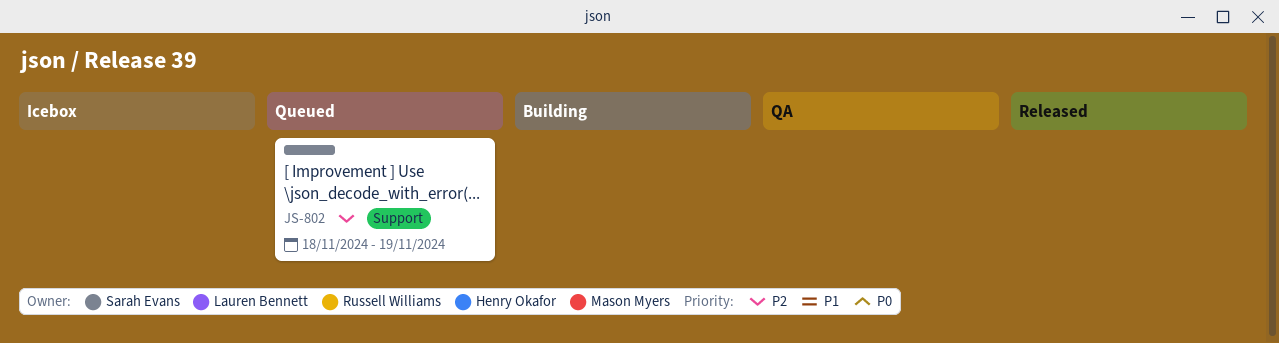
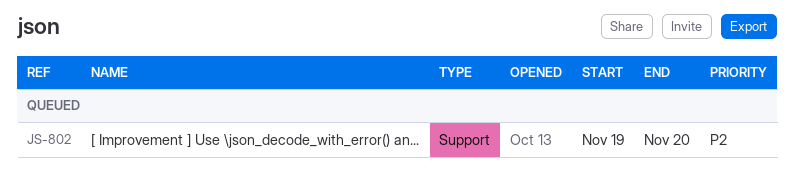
JS-802, start: Nov 18 -> Nov 19
JS-802, due: Nov 19 -> Nov 20

